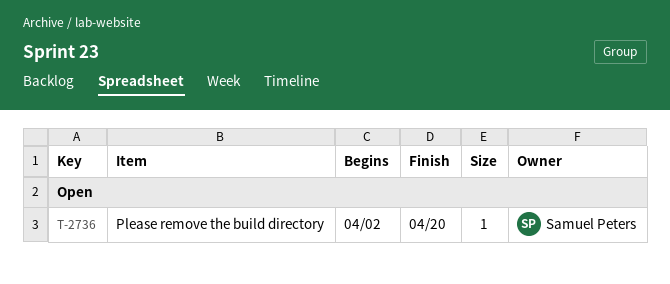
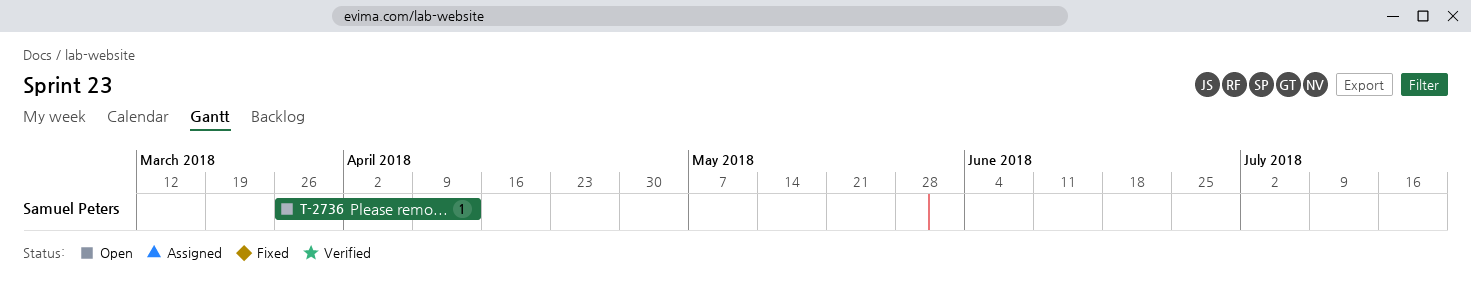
T-2736, start: Apr 2 -> Mar 26
T-2736, due: Apr 20 -> Apr 13

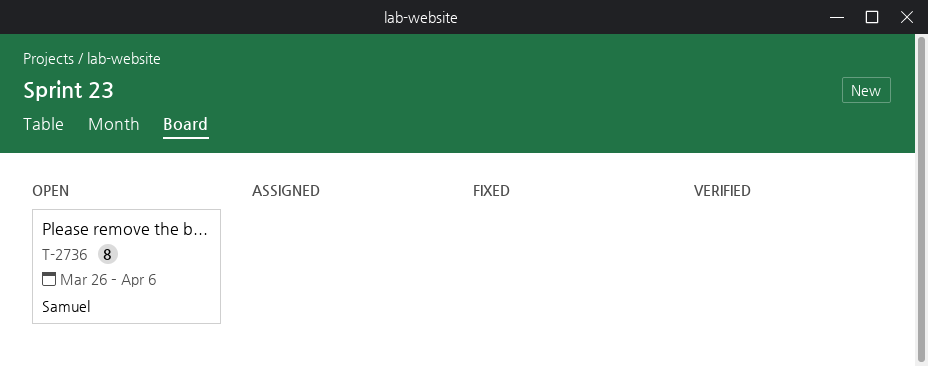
T-2736, estimate: 1 -> 8
T-2736, due: Apr 13 -> Apr 6

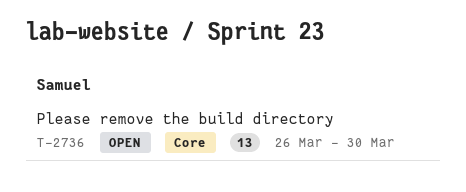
T-2736, estimate: 8 -> 13
T-2736, due: Apr 6 -> Mar 30

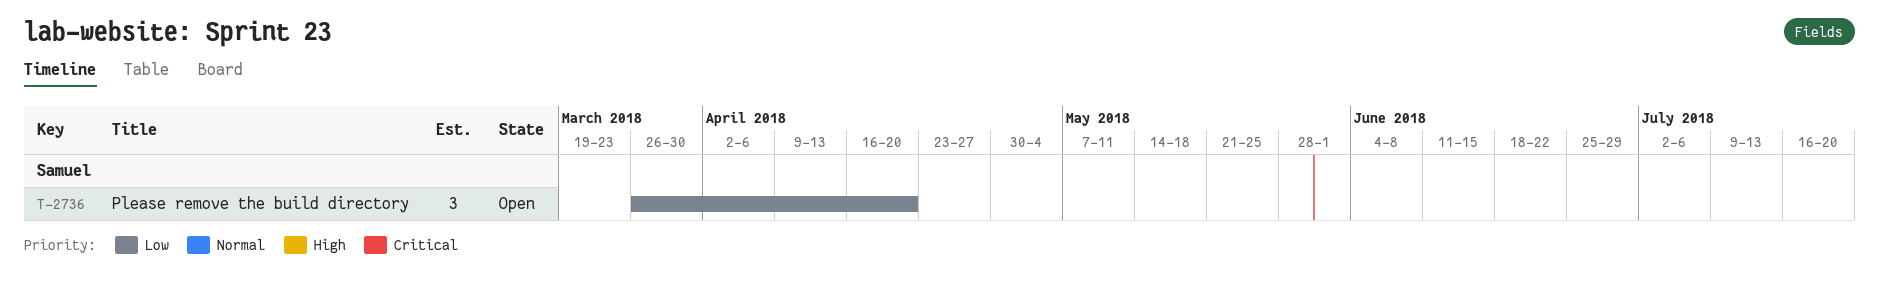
T-2736, estimate: 13 -> 3
T-2736, due: Mar 30 -> Apr 20

